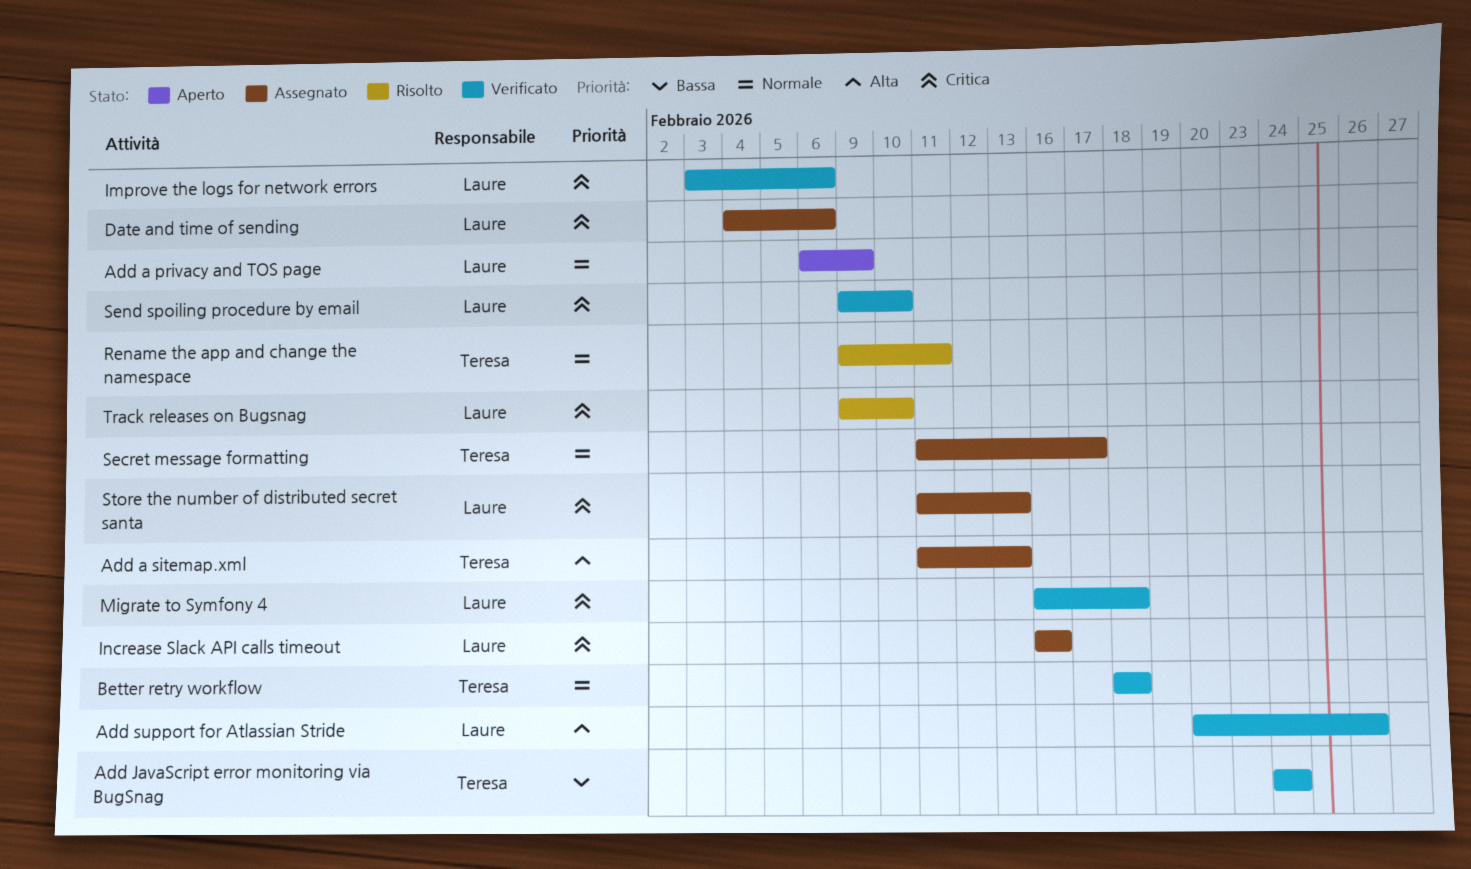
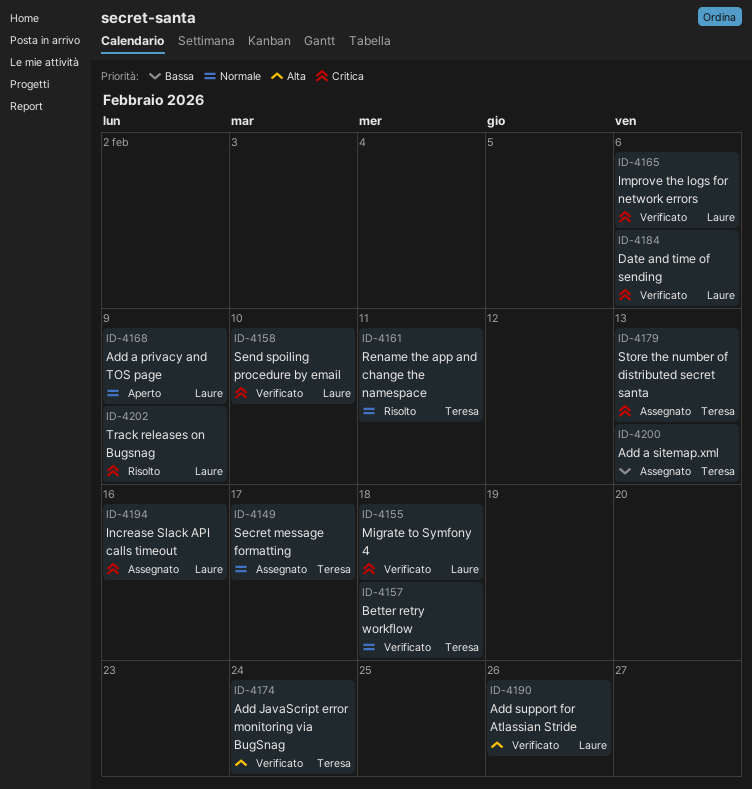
Add a sitemap.xml, priority: Alta -> Bassa
Add JavaScript error monitoring via BugSnag, priority: Bassa -> Alta
Date and time of sending, status: Assegnato -> Verificato
Store the number of distributed secret santa, owner: Laure -> Teresa
Track releases on Bugsnag, due: Feb 10 -> Feb 9

